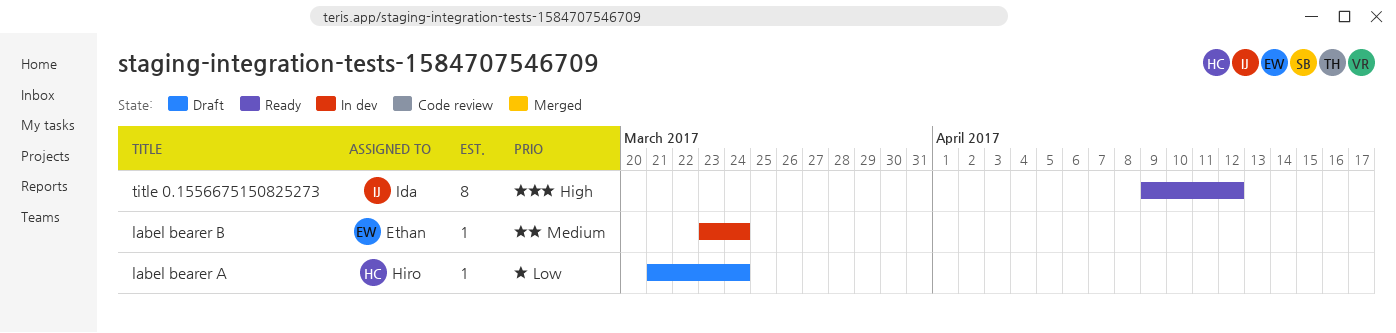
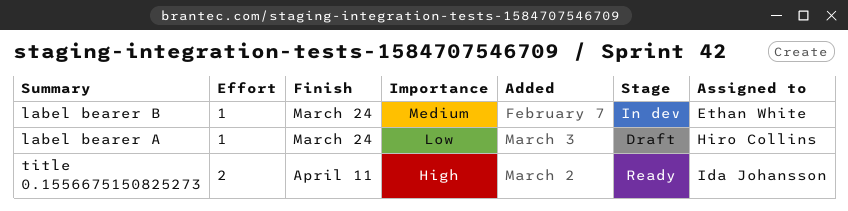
title 0.1556675150825273, estimate: 8 -> 2
title 0.1556675150825273, due: Apr 12 -> Apr 11

